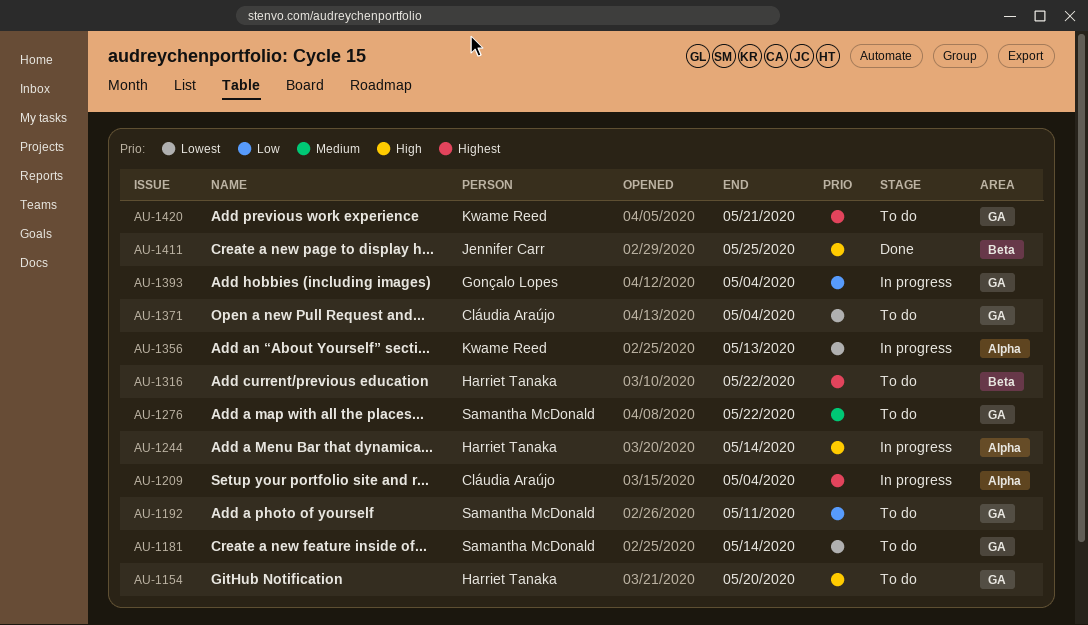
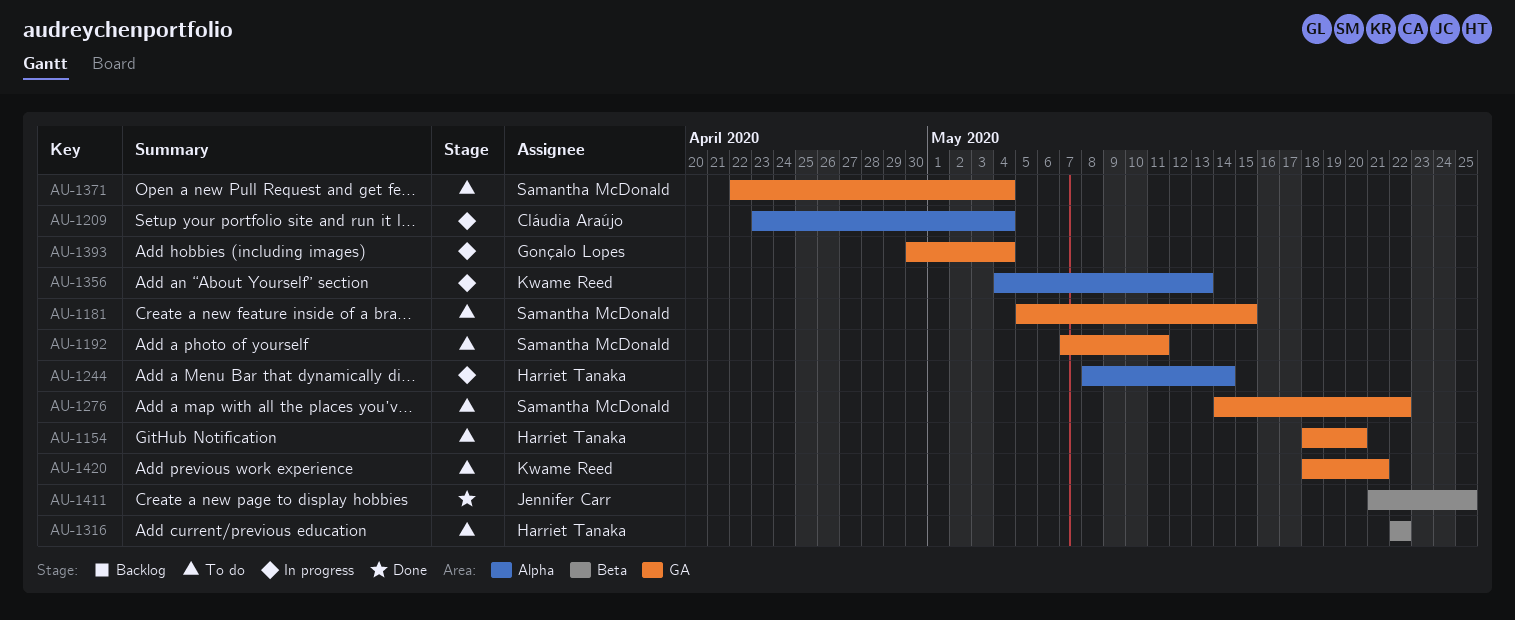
AU-1181, due: May 14 -> May 15
AU-1371, owner: Cláudia Araújo -> Samantha McDonald

